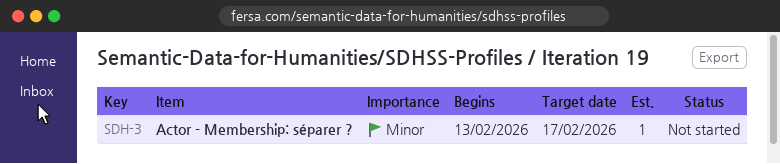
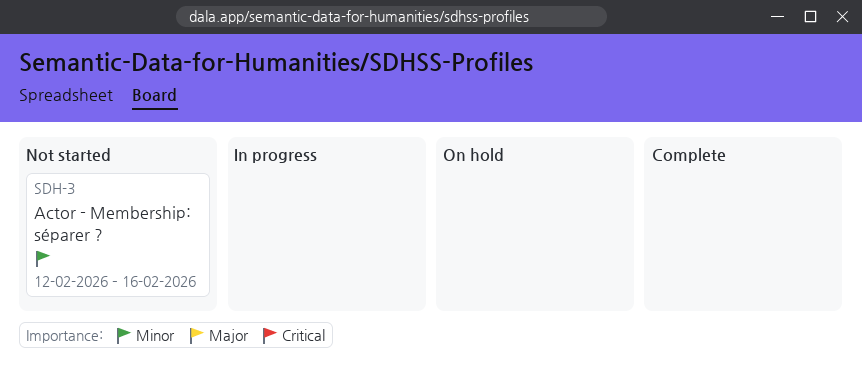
SDH-3, start: Feb 13 -> Feb 12
SDH-3, due: Feb 17 -> Feb 16

